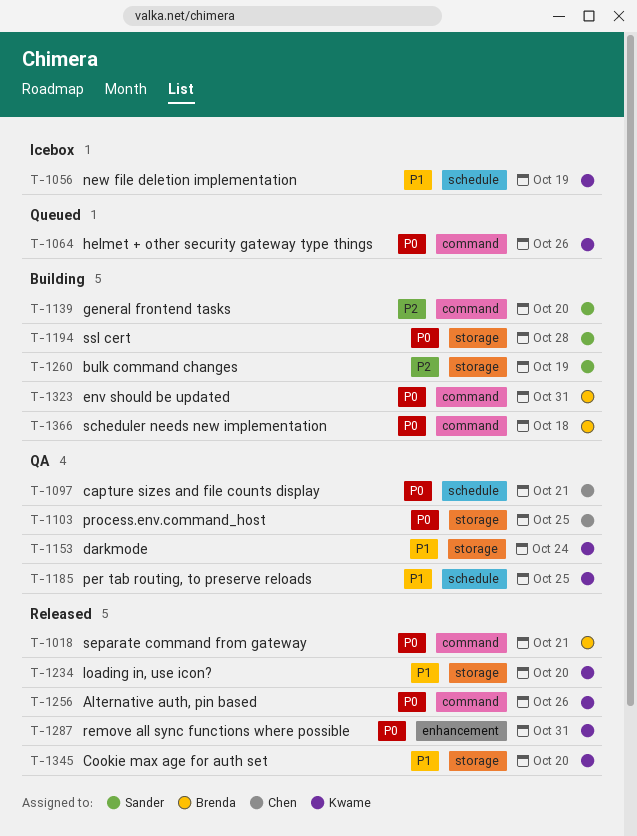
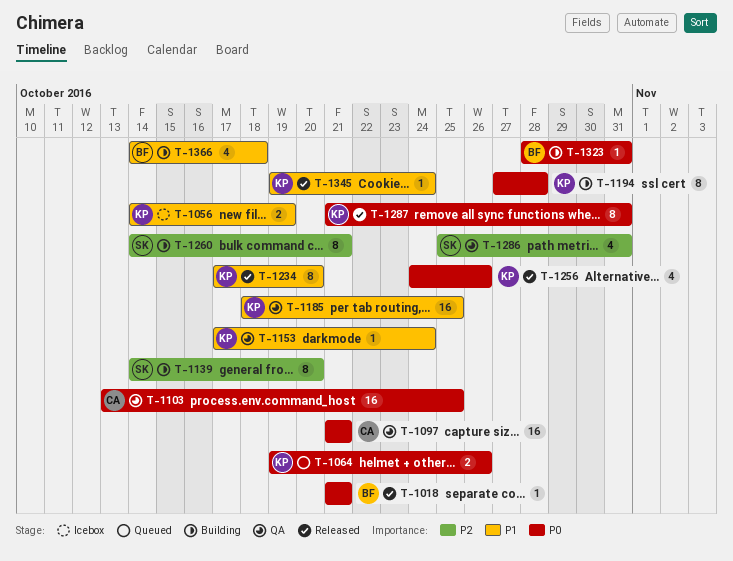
T-1194, owner: Sander -> Kwame
T-1260, due: Oct 19 -> Oct 21
T-1286: none -> present
T-1345, due: Oct 20 -> Oct 24
T-1366, priority: P0 -> P1

